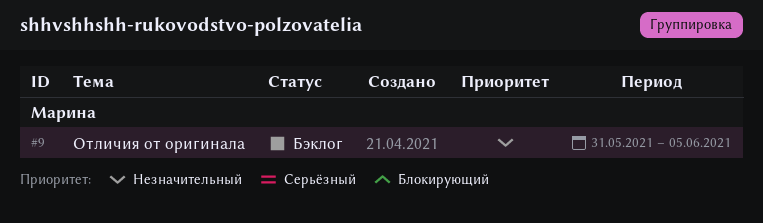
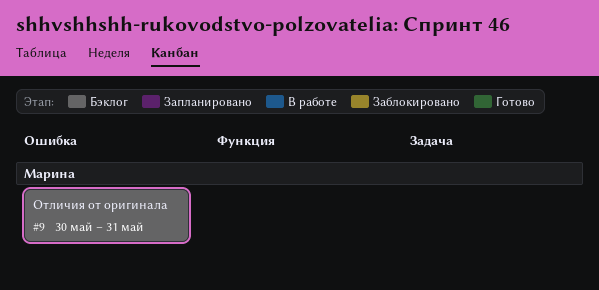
#9, start: May 31 -> May 30
#9, due: Jun 5 -> May 31

